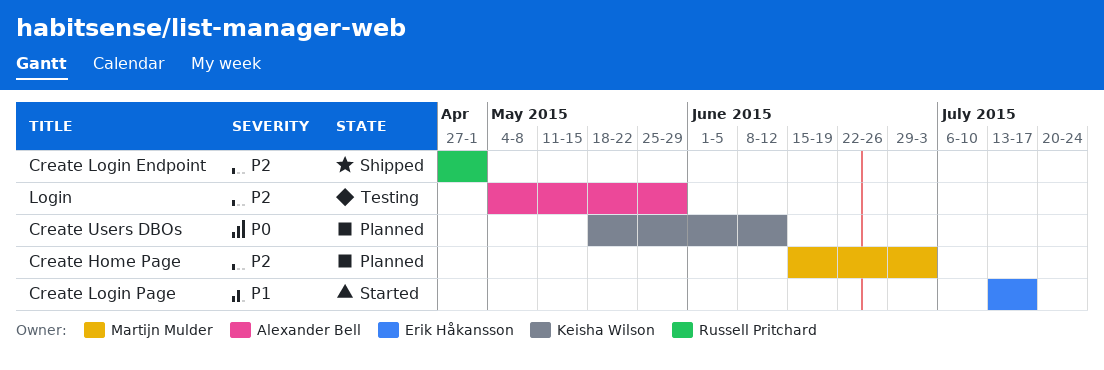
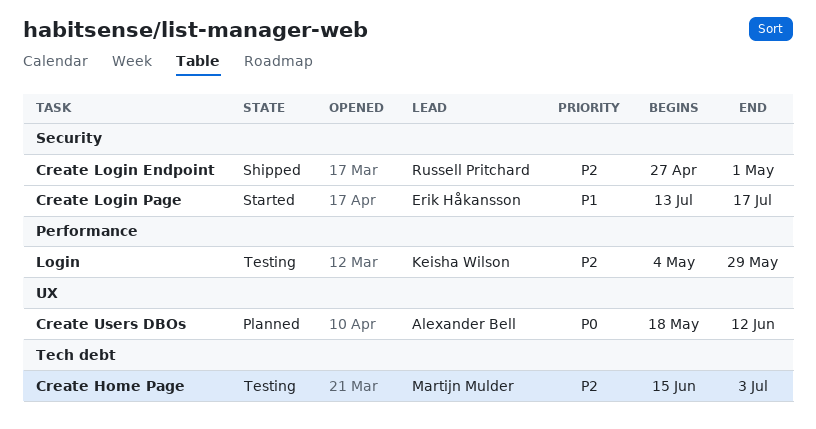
Create Home Page, status: Planned -> Testing
Create Users DBOs, owner: Keisha Wilson -> Alexander Bell
Login, owner: Alexander Bell -> Keisha Wilson

